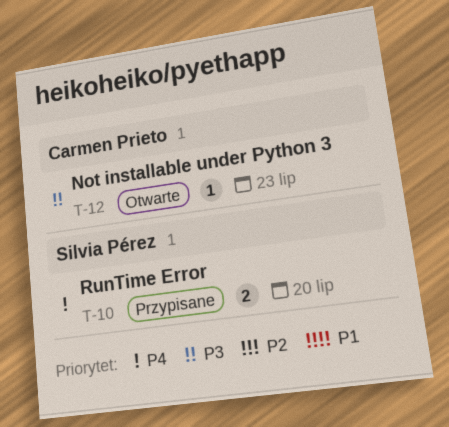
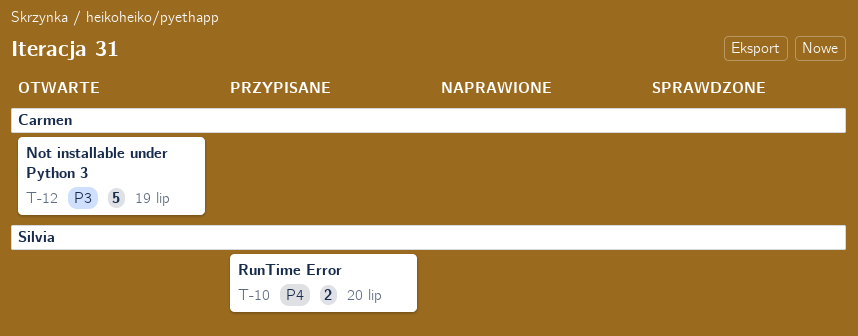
T-12, estimate: 1 -> 5
T-12, due: Jul 23 -> Jul 19

